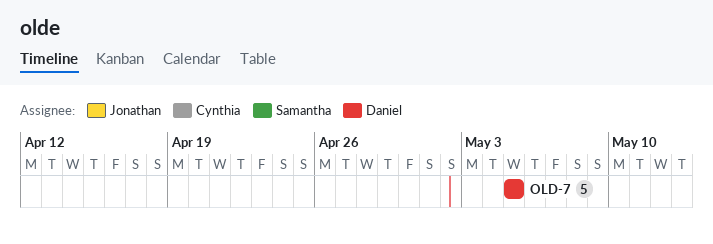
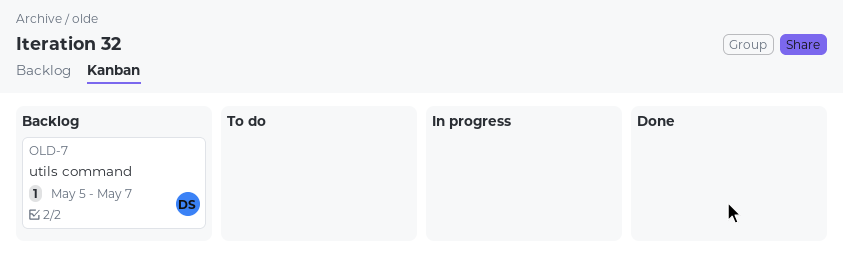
OLD-7, estimate: 5 -> 1
OLD-7, due: May 5 -> May 7

